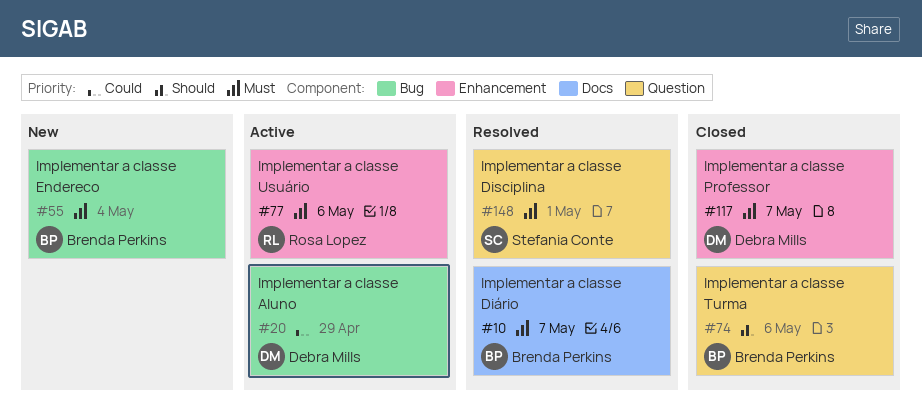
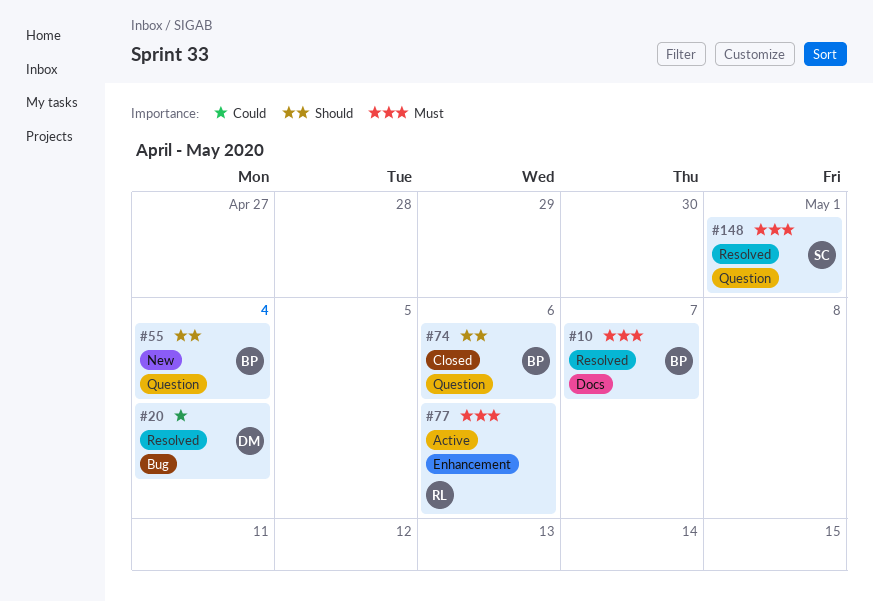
#20, status: Active -> Resolved
#20, due: Apr 29 -> May 4
#55, priority: Must -> Should
#55, label: Bug -> Question
#117: present -> none

